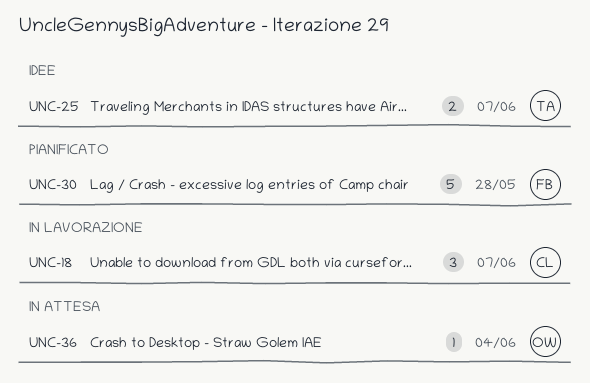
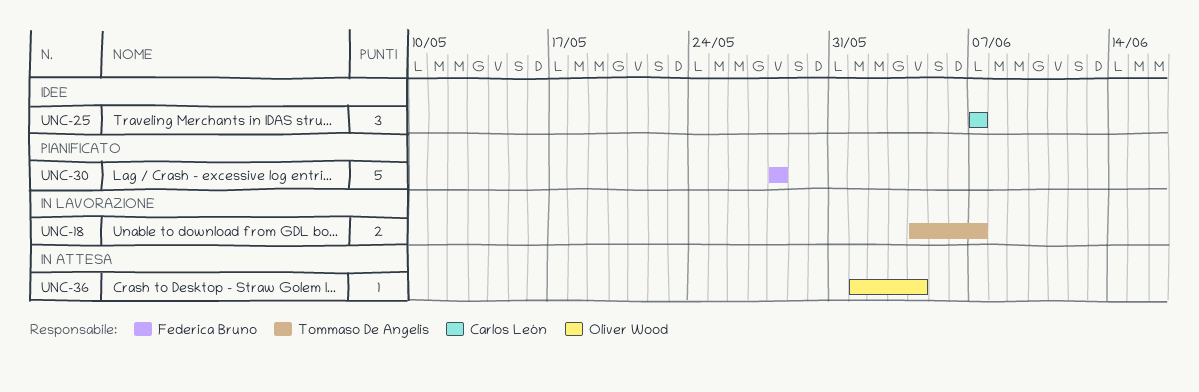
UNC-18, owner: Carlos León -> Tommaso De Angelis
UNC-18, estimate: 3 -> 2
UNC-25, owner: Tommaso De Angelis -> Carlos León
UNC-25, estimate: 2 -> 3

